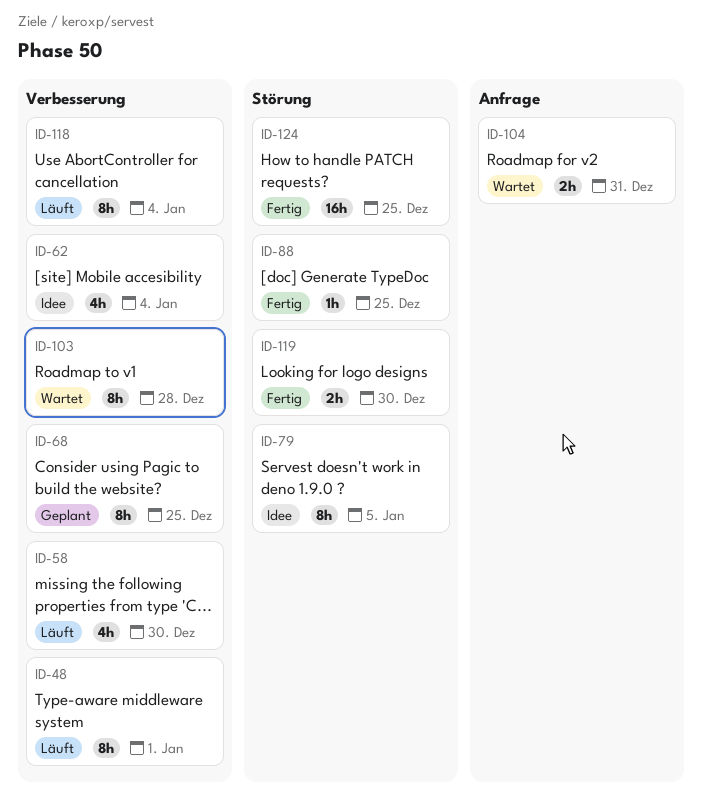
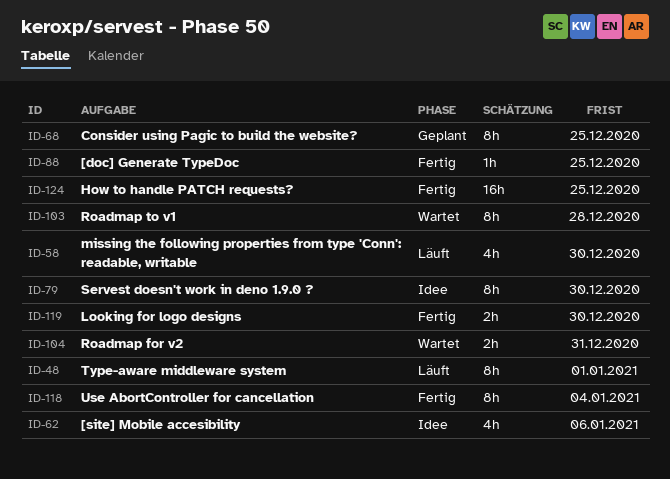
ID-62, due: Jan 4 -> Jan 6
ID-79, due: Jan 5 -> Dec 30
ID-118, status: Läuft -> Fertig

